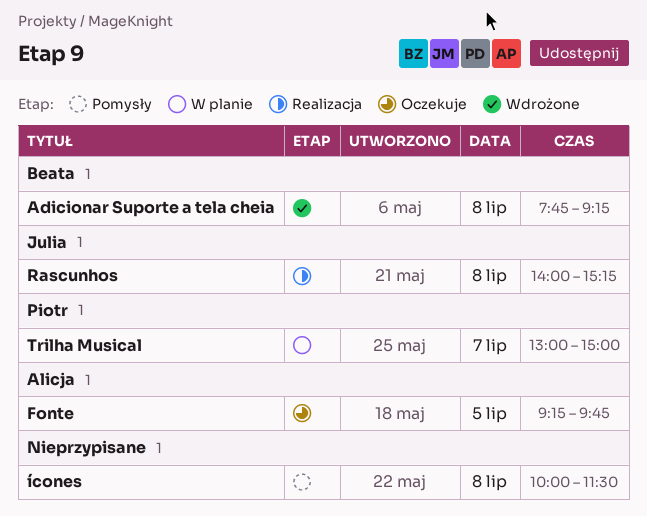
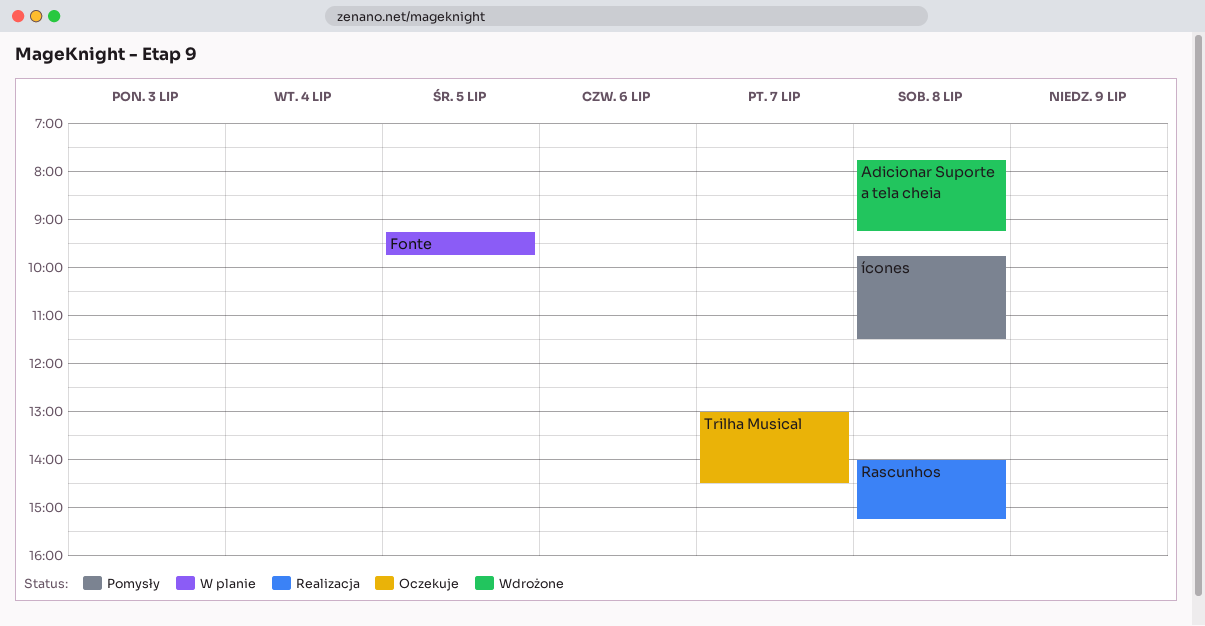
Fonte, status: Oczekuje -> W planie
Trilha Musical, status: W planie -> Oczekuje
Trilha Musical, ends: 15:00 -> 14:30
ícones, begins: 10:00 -> 09:45

